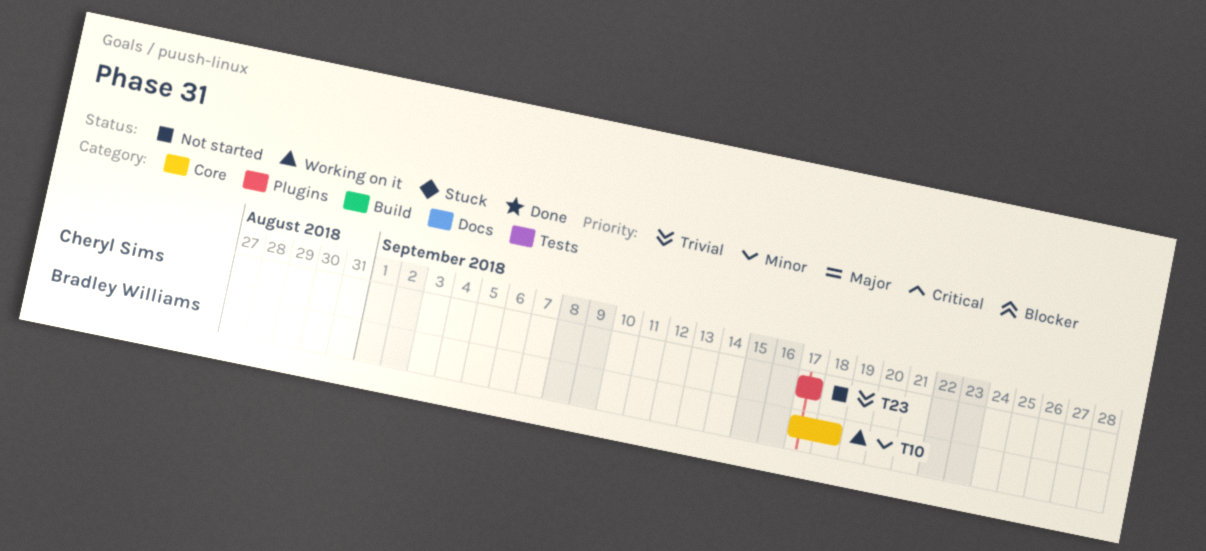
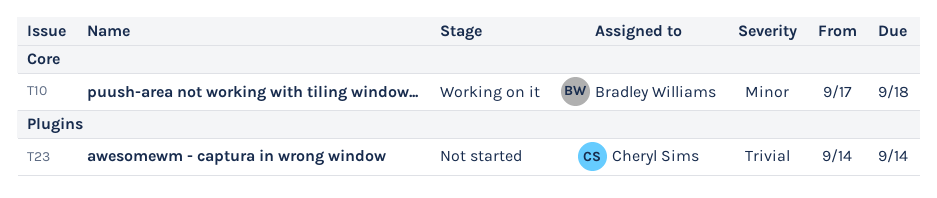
T23, start: Sep 17 -> Sep 14
T23, due: Sep 17 -> Sep 14

